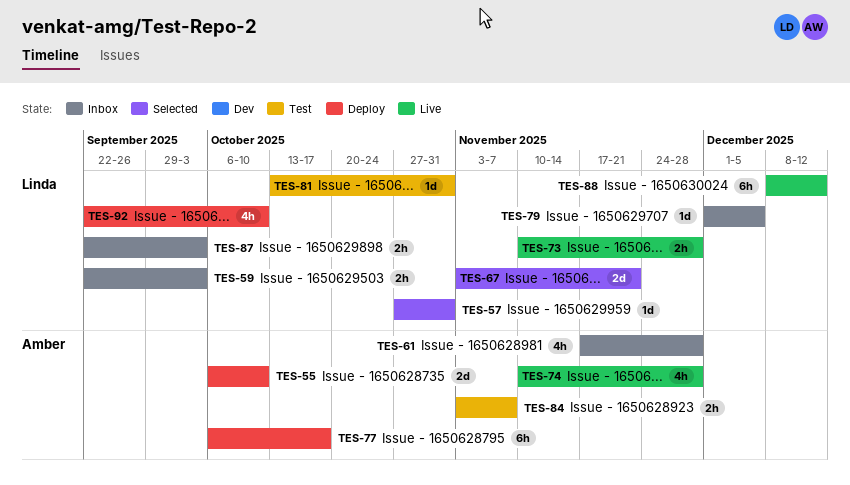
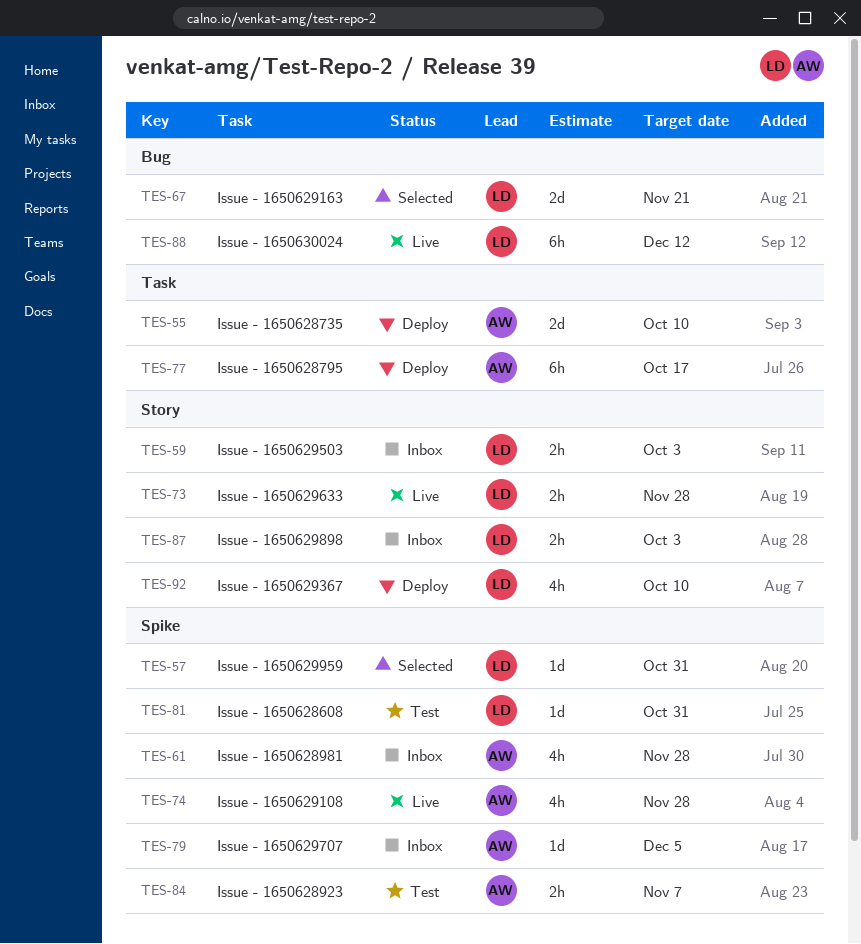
TES-79, owner: Linda -> Amber

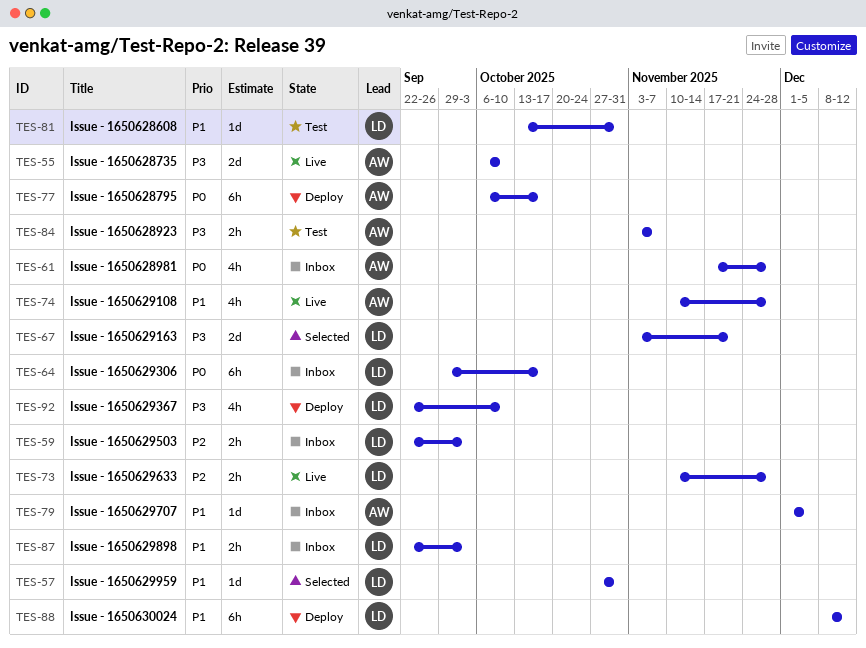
TES-55, status: Deploy -> Live
TES-64: none -> present
TES-88, status: Live -> Deploy

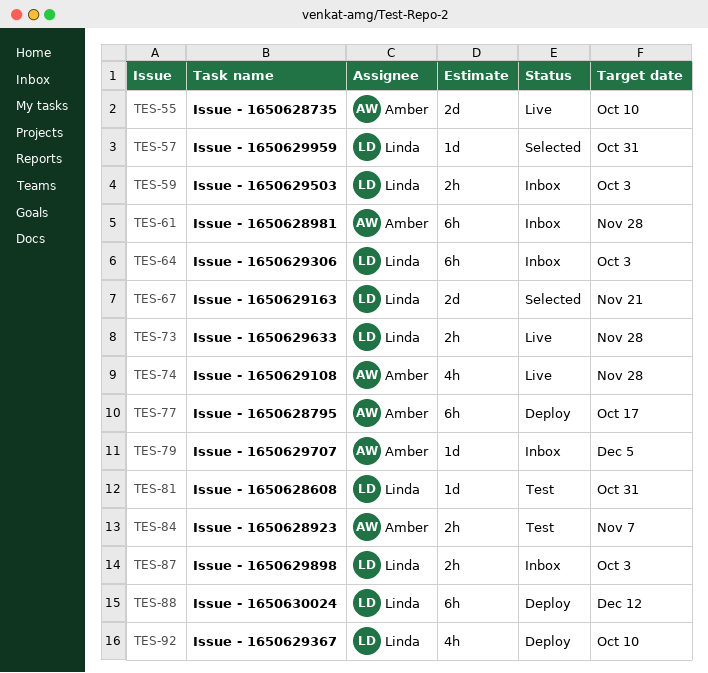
TES-61, estimate: 4h -> 6h
TES-64, due: Oct 17 -> Oct 3

